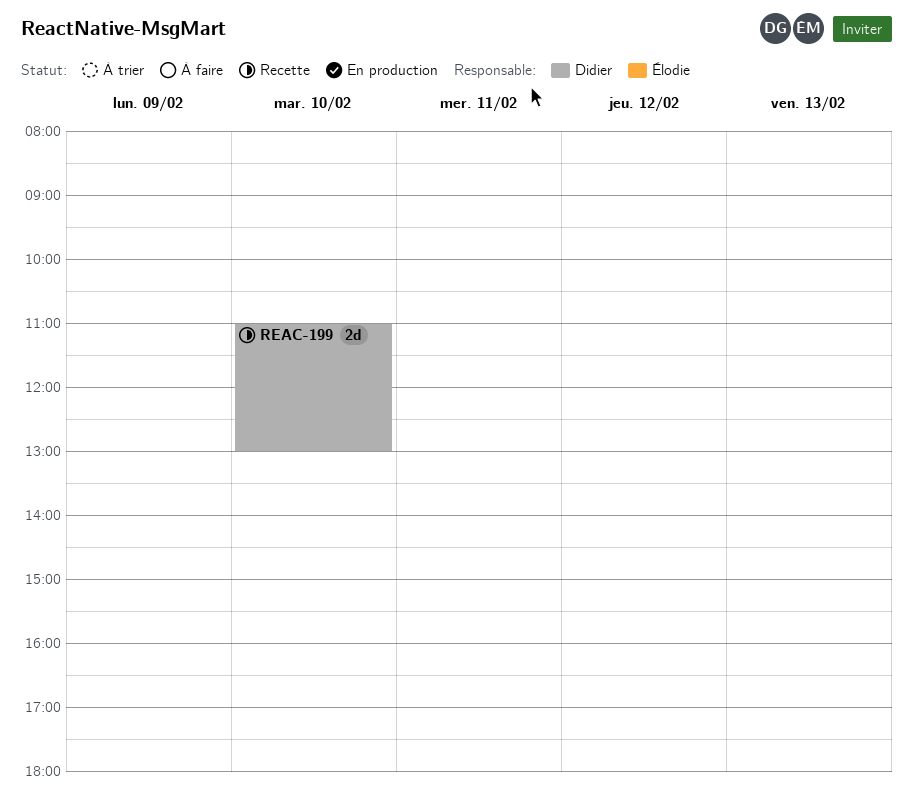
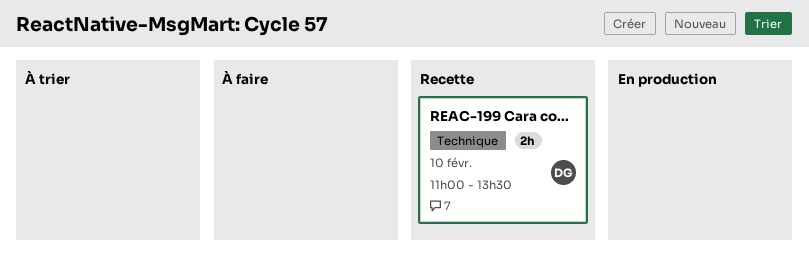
REAC-199, estimate: 2d -> 2h
REAC-199, ends: 13:00 -> 13:30

